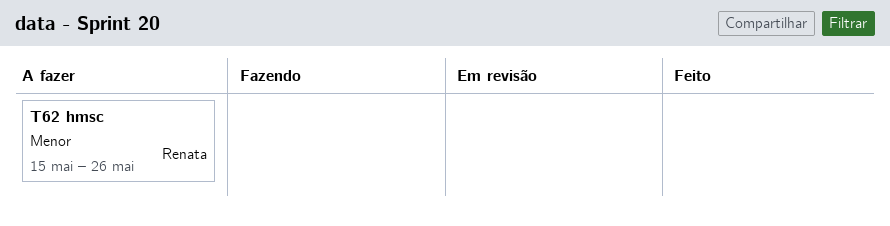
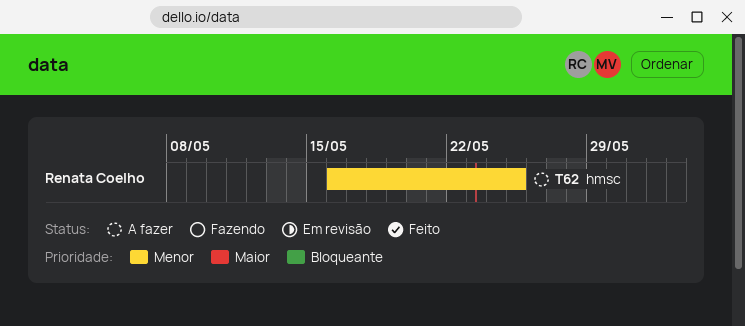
T62, start: May 15 -> May 16
T62, due: May 26 -> May 25

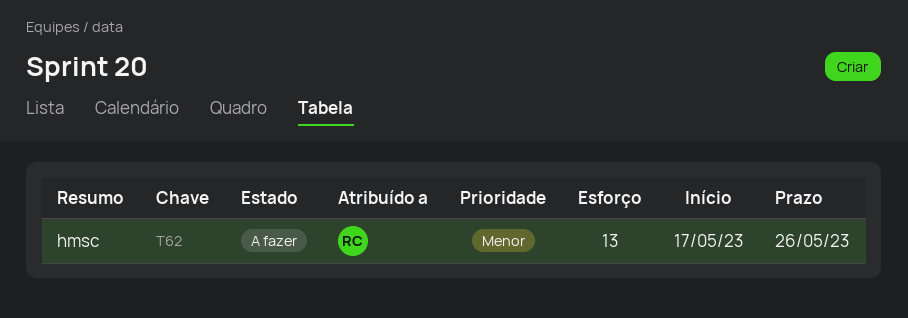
T62, start: May 16 -> May 17
T62, due: May 25 -> May 26

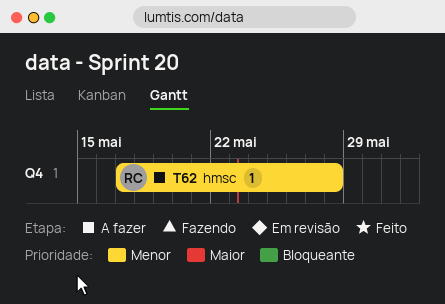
T62, estimate: 13 -> 1
T62, due: May 26 -> May 28

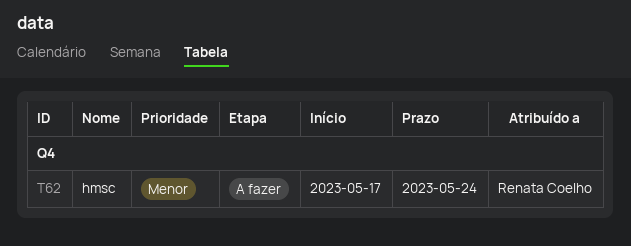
T62, due: May 28 -> May 24

